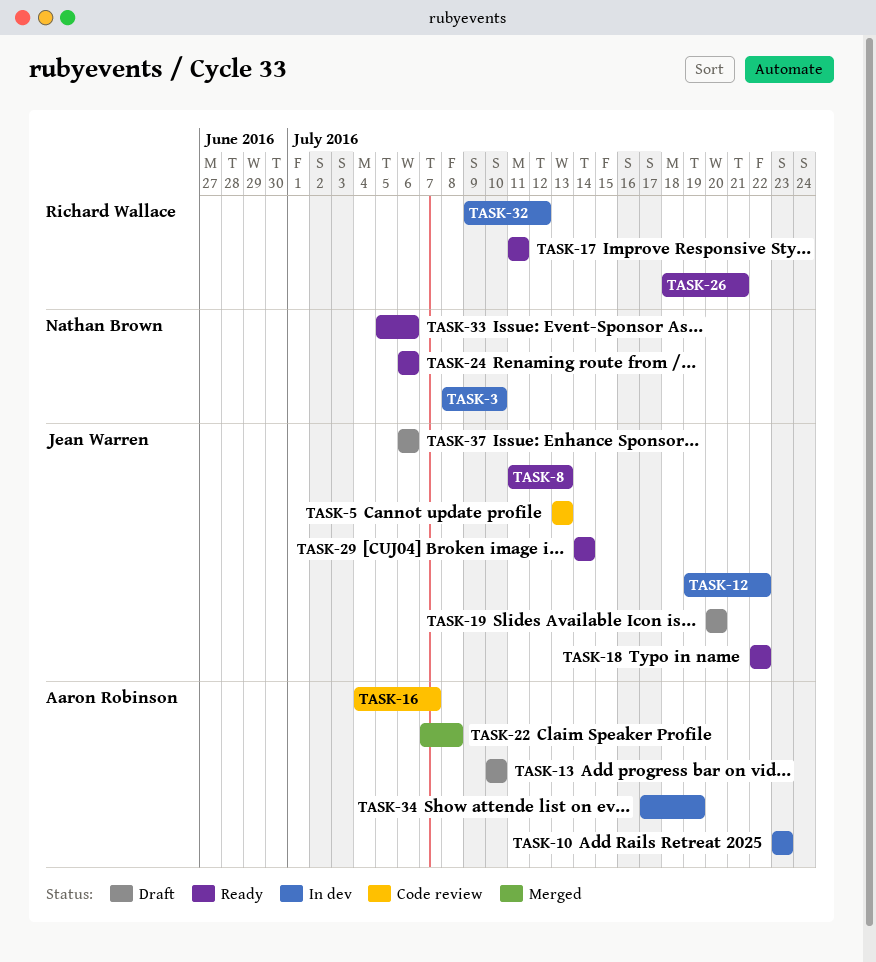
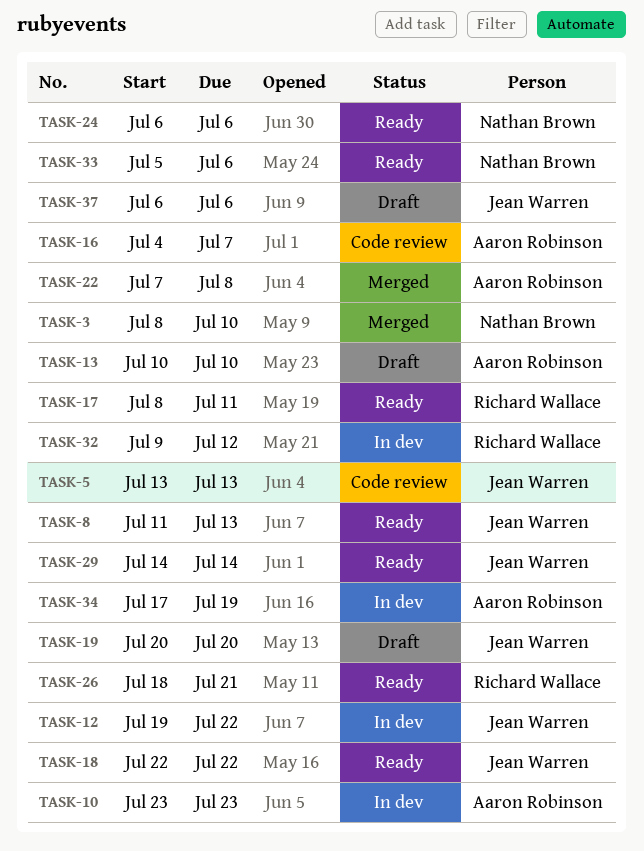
TASK-3, status: In dev -> Merged
TASK-17, start: Jul 11 -> Jul 8

